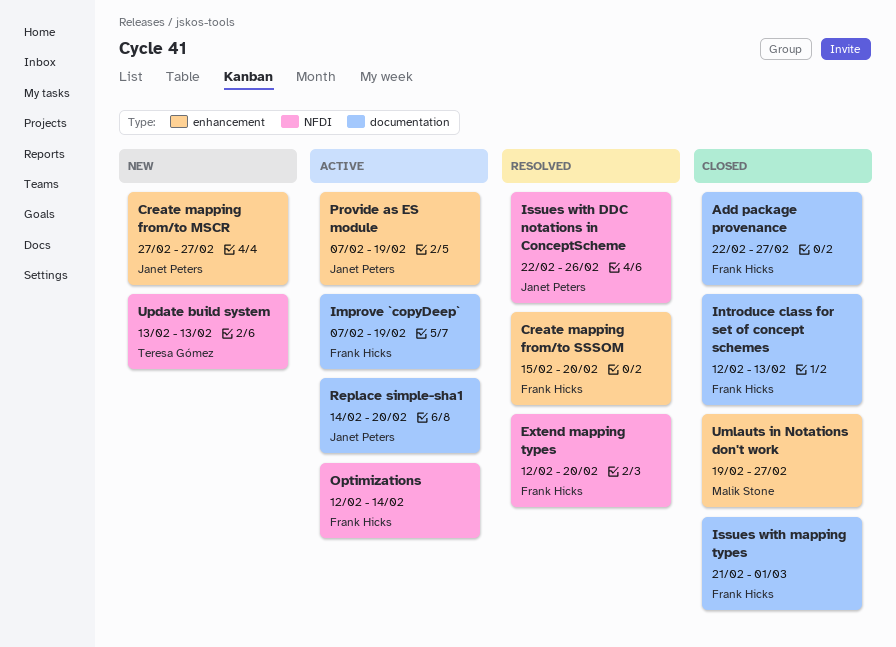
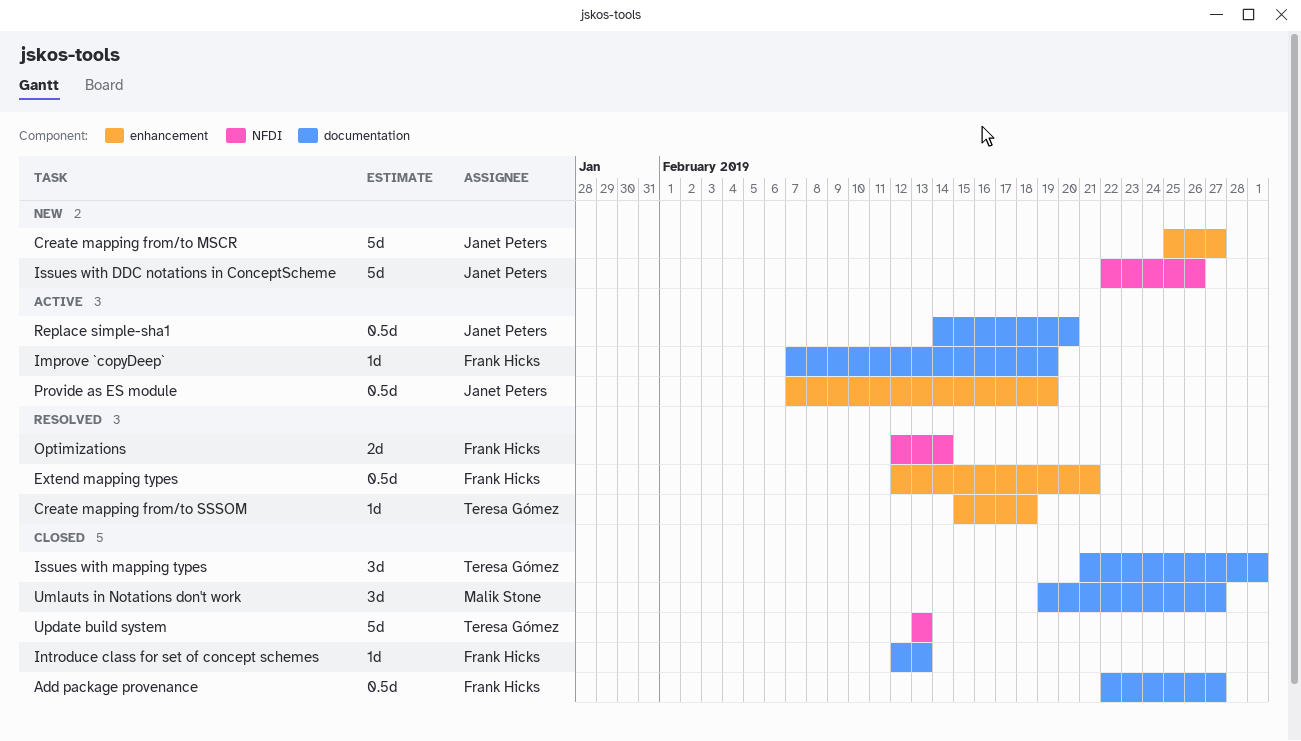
Create mapping from/to MSCR, start: Feb 27 -> Feb 25
Create mapping from/to SSSOM, owner: Frank Hicks -> Teresa Gómez
Create mapping from/to SSSOM, due: Feb 20 -> Feb 18
Extend mapping types, label: NFDI -> enhancement
Extend mapping types, due: Feb 20 -> Feb 21
Issues with DDC notations in ConceptScheme, status: Resolved -> New
Issues with mapping types, owner: Frank Hicks -> Teresa Gómez
Optimizations, status: Active -> Resolved
Umlauts in Notations don't work, label: enhancement -> documentation
Update build system, status: New -> Closed

